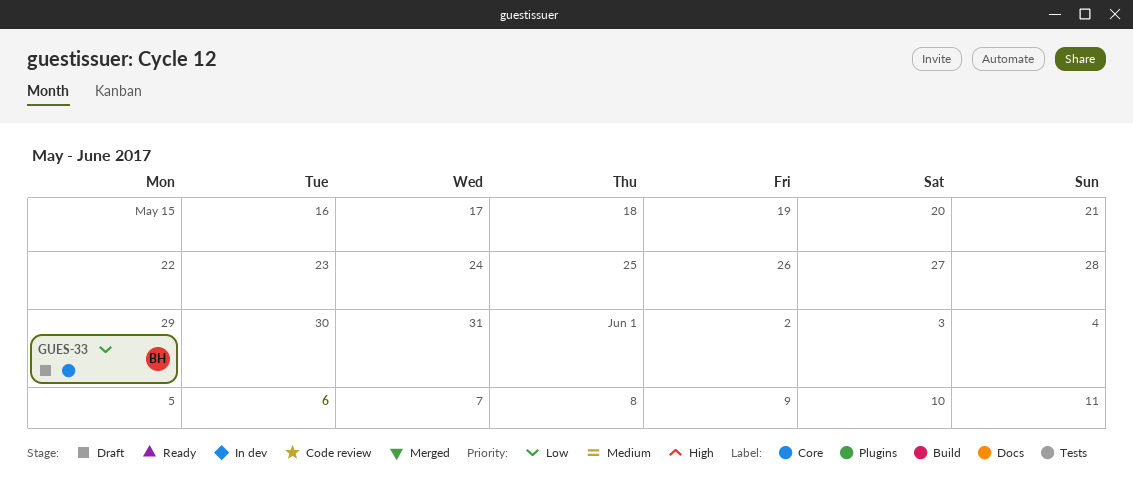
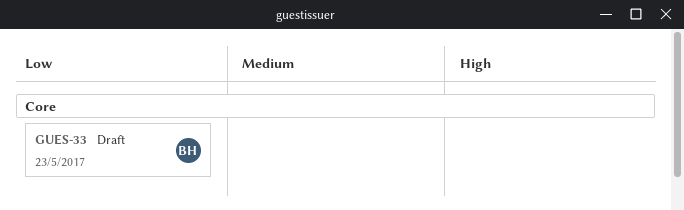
GUES-33, due: May 29 -> May 23

